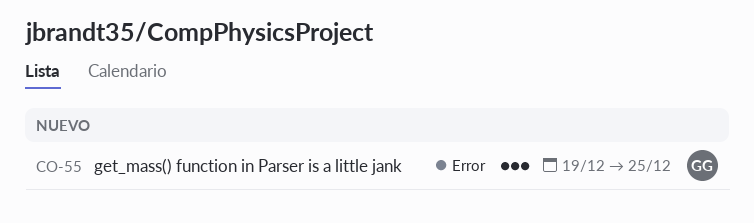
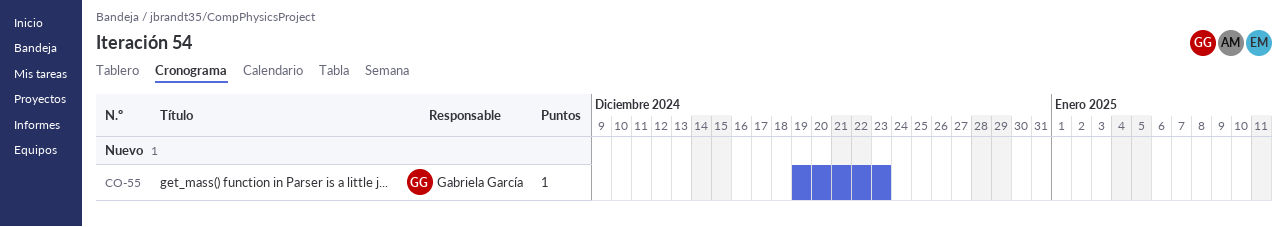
CO-55, estimate: 3 -> 1
CO-55, due: Dec 25 -> Dec 23

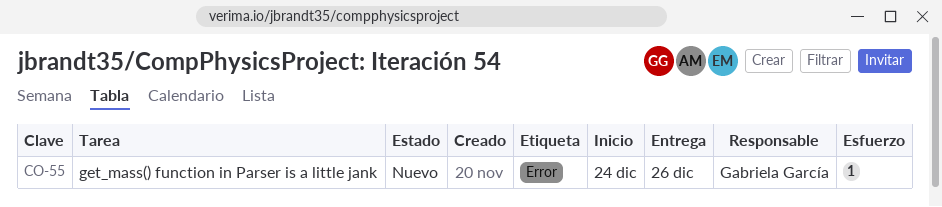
CO-55, start: Dec 19 -> Dec 24
CO-55, due: Dec 23 -> Dec 26

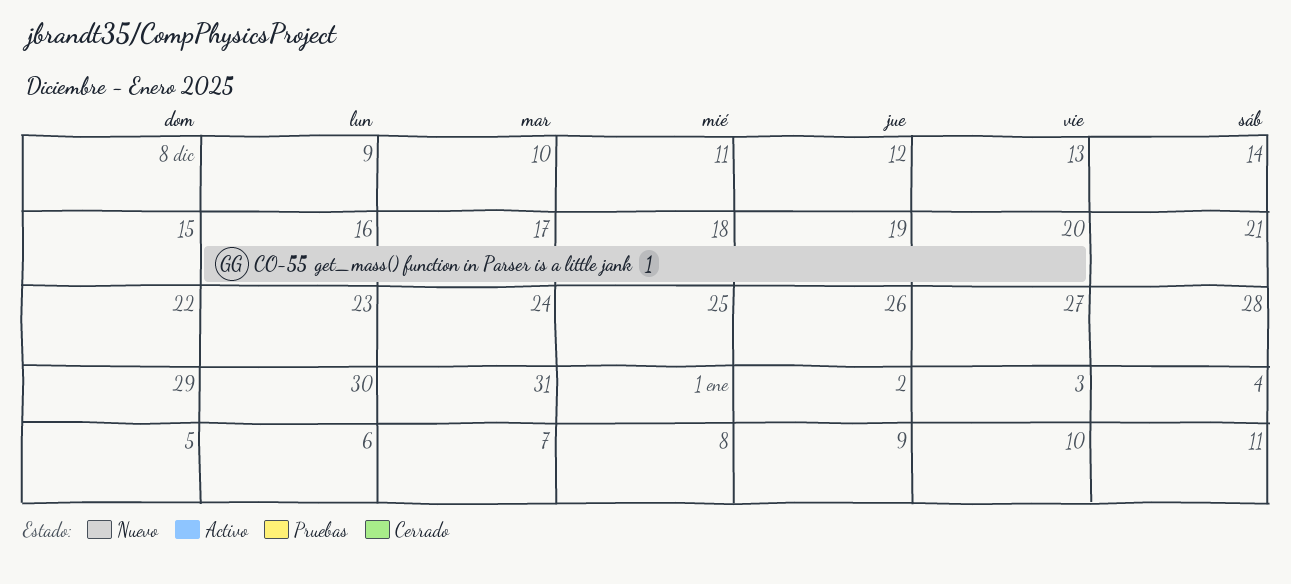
CO-55, start: Dec 24 -> Dec 16
CO-55, due: Dec 26 -> Dec 20

